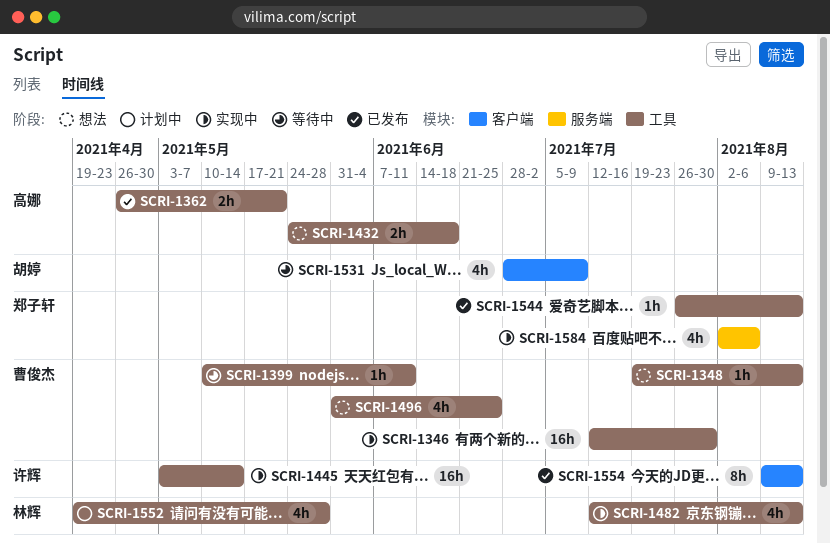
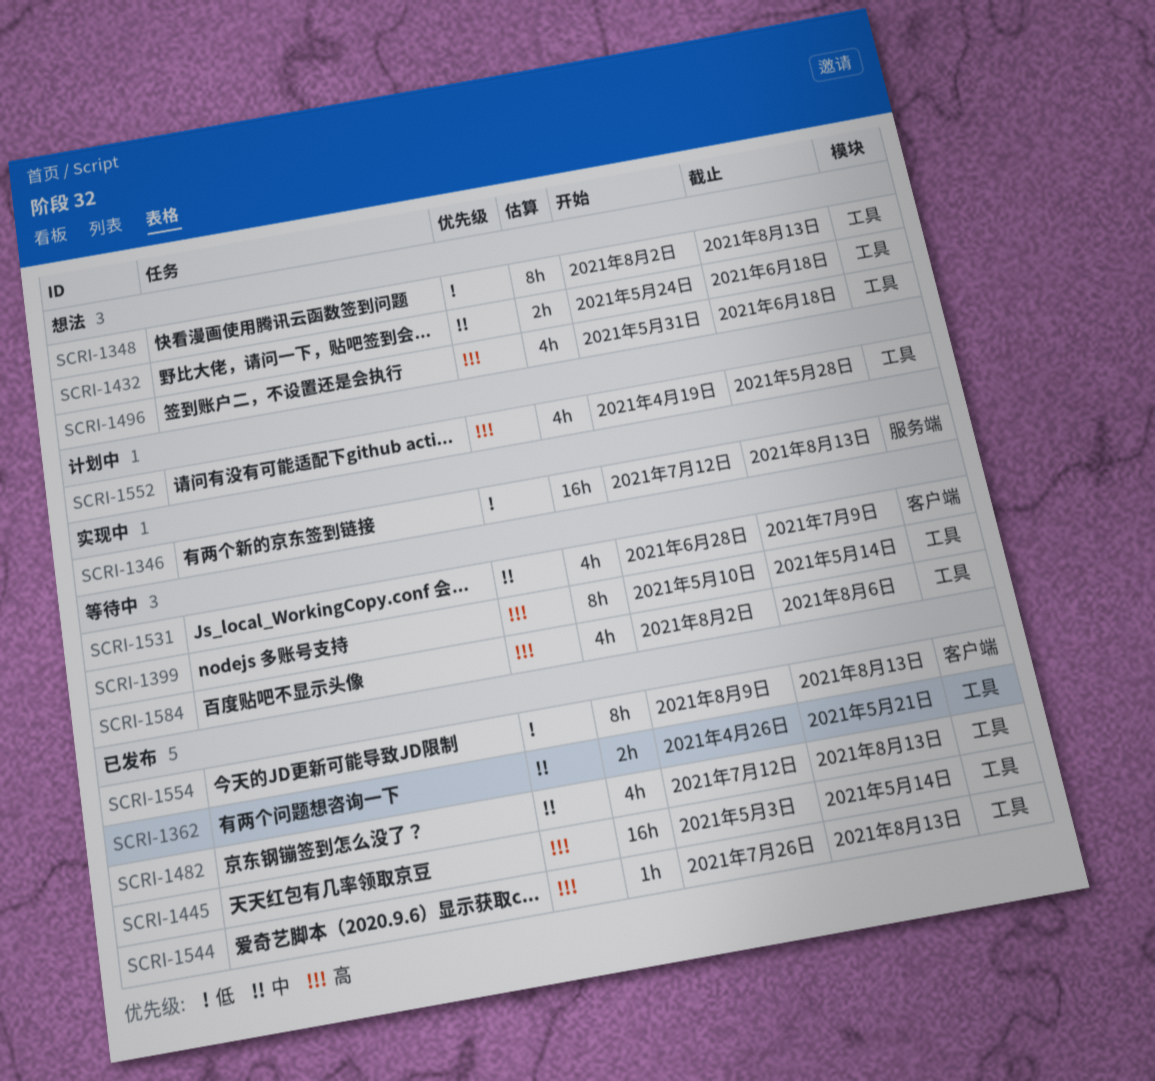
SCRI-1346, label: 工具 -> 服务端
SCRI-1346, due: Jul 30 -> Aug 13
SCRI-1348, estimate: 1h -> 8h
SCRI-1348, start: Jul 19 -> Aug 2
SCRI-1399, estimate: 1h -> 8h
SCRI-1399, due: Jun 11 -> May 14
SCRI-1445, status: 实现中 -> 已发布
SCRI-1482, status: 实现中 -> 已发布
SCRI-1496, due: Jun 25 -> Jun 18
SCRI-1584, status: 实现中 -> 等待中
SCRI-1584, label: 服务端 -> 工具

